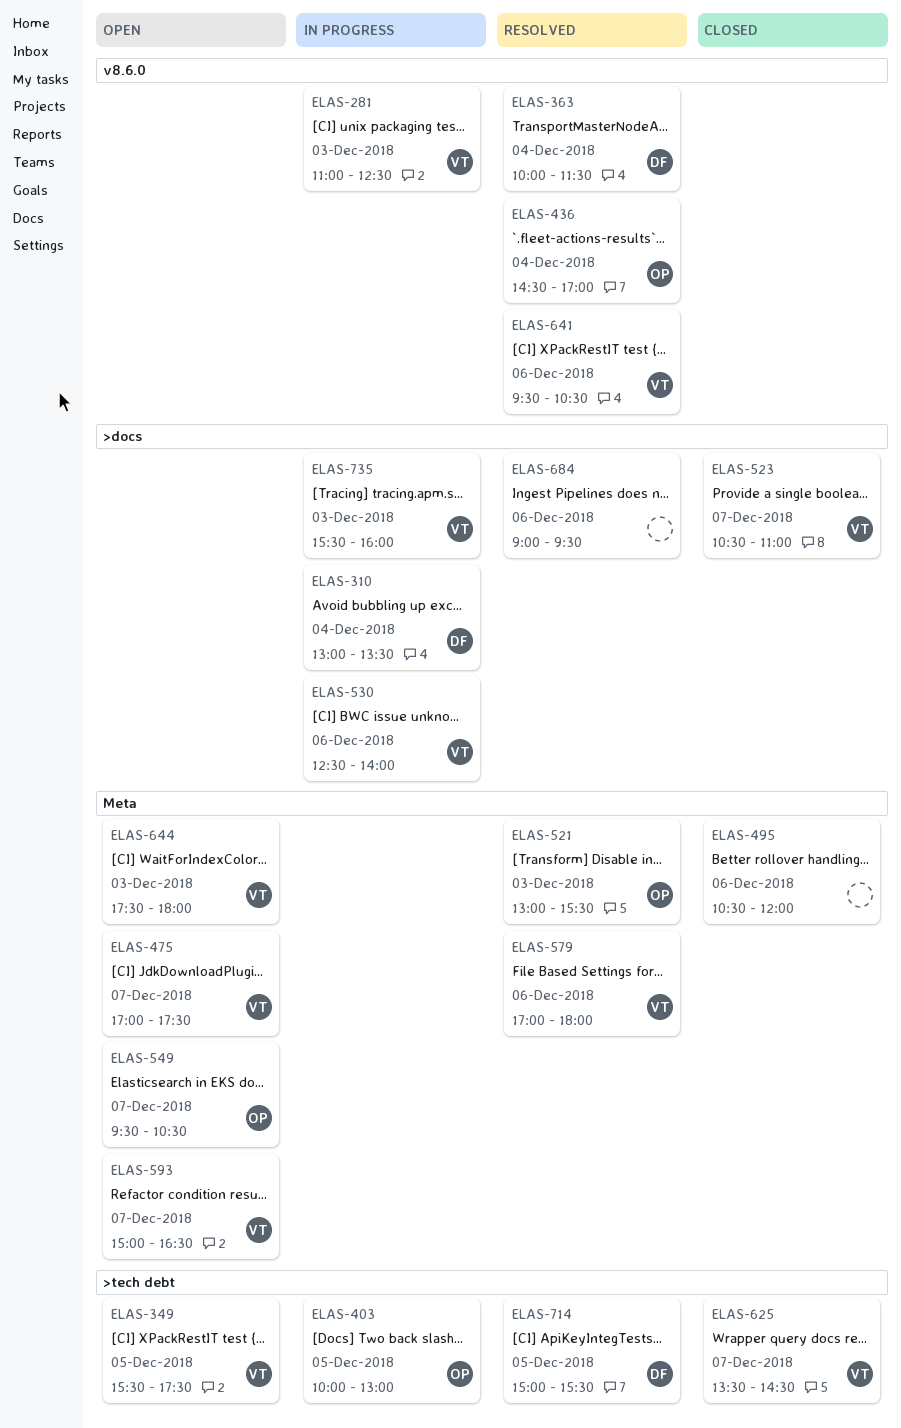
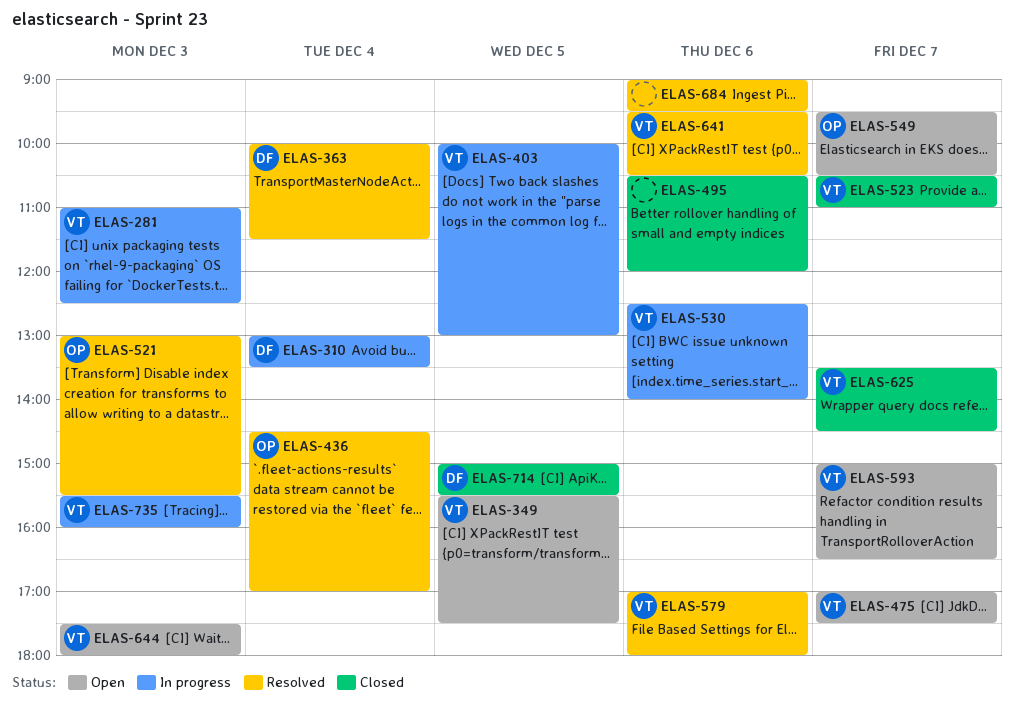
ELAS-403, owner: OP -> VT
ELAS-714, status: Resolved -> Closed

